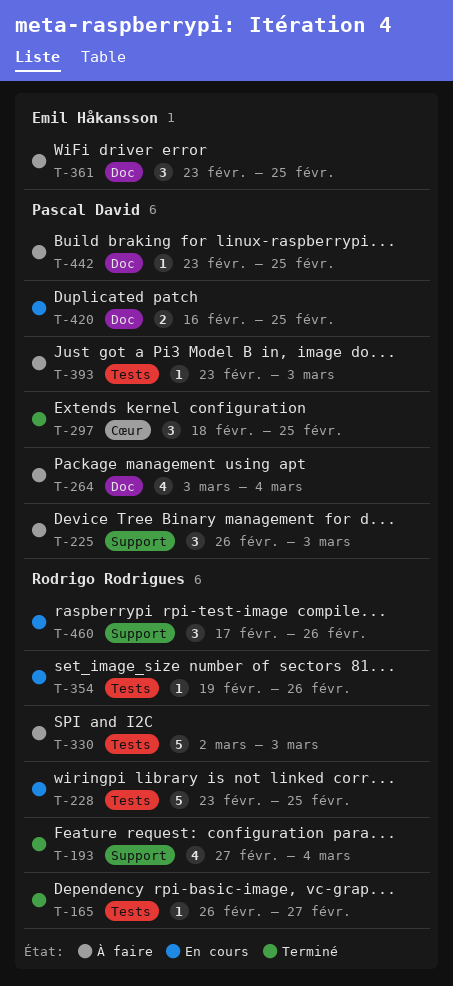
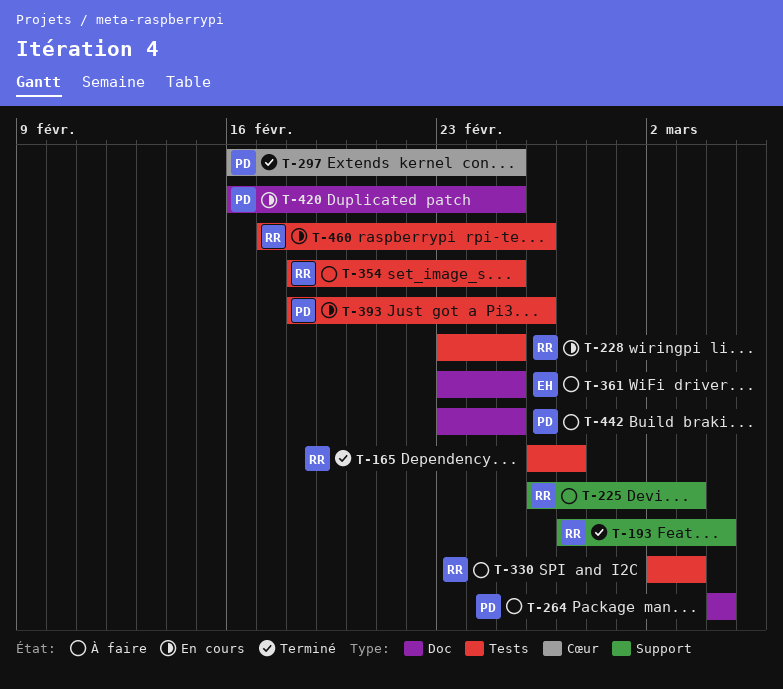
T-225, owner: Pascal David -> Rodrigo Rodrigues
T-264, start: Mar 3 -> Mar 4
T-297, start: Feb 18 -> Feb 16
T-354, status: En cours -> À faire
T-354, start: Feb 19 -> Feb 18
T-354, due: Feb 26 -> Feb 25
T-393, status: À faire -> En cours
T-393, start: Feb 23 -> Feb 18
T-393, due: Mar 3 -> Feb 26
T-460, label: Support -> Tests

